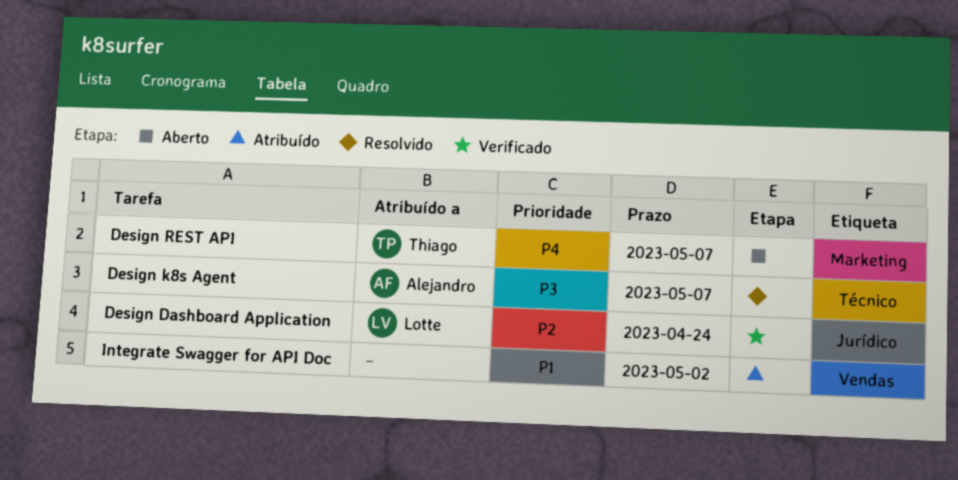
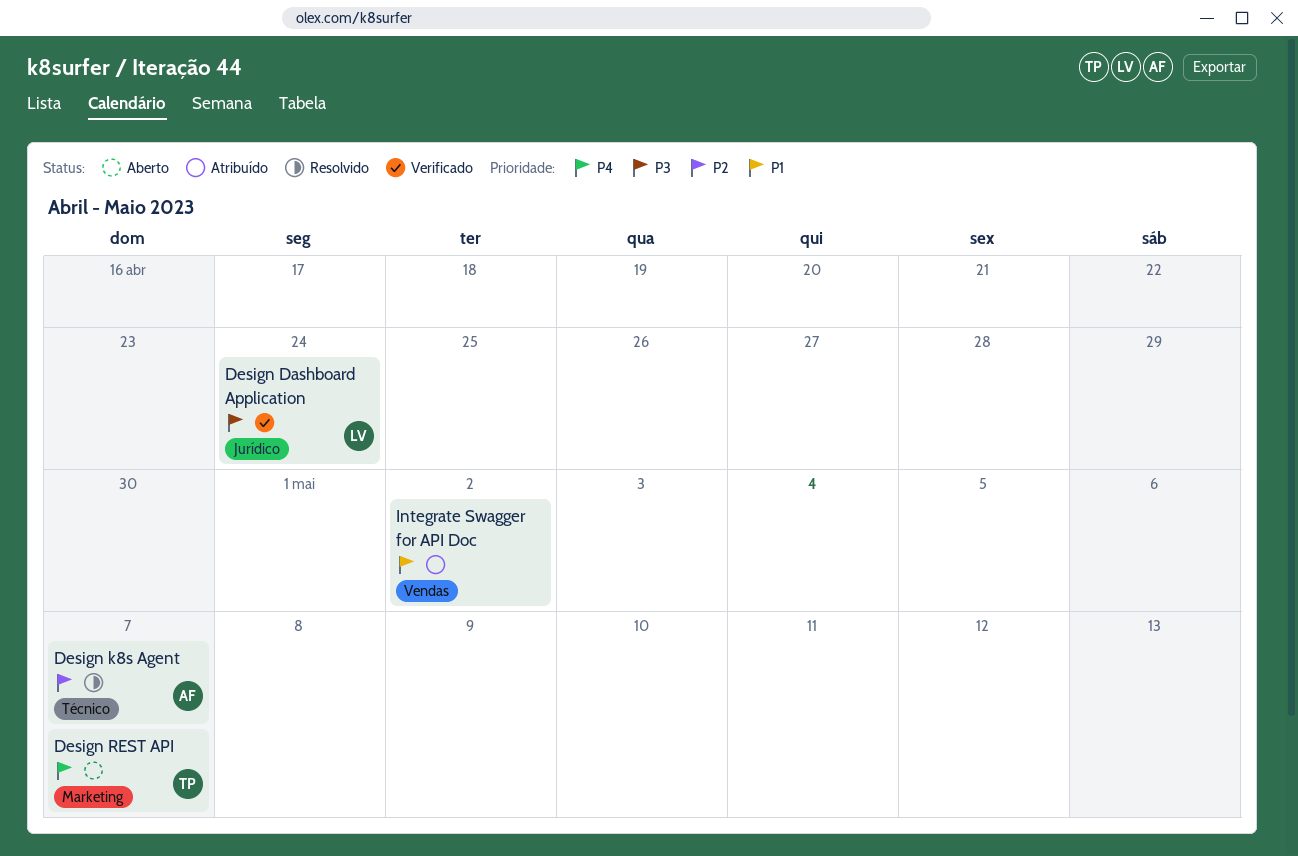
Design Dashboard Application, priority: P2 -> P3
Design k8s Agent, priority: P3 -> P2

